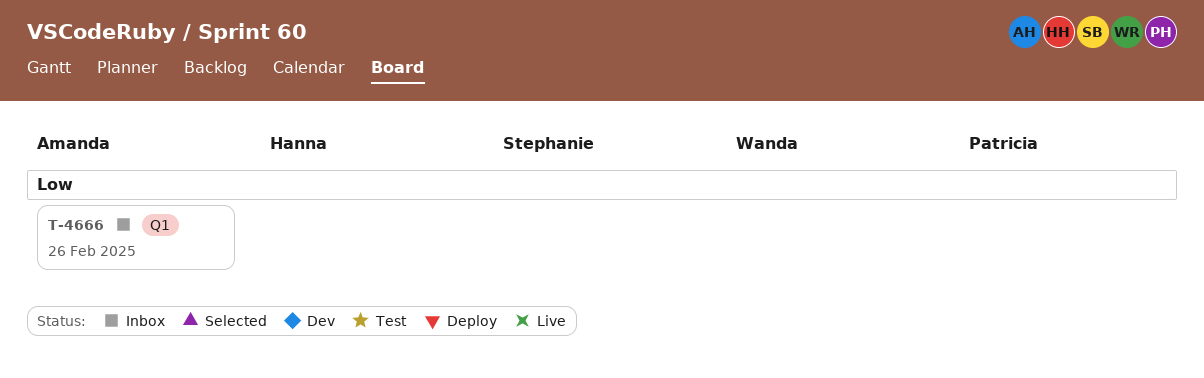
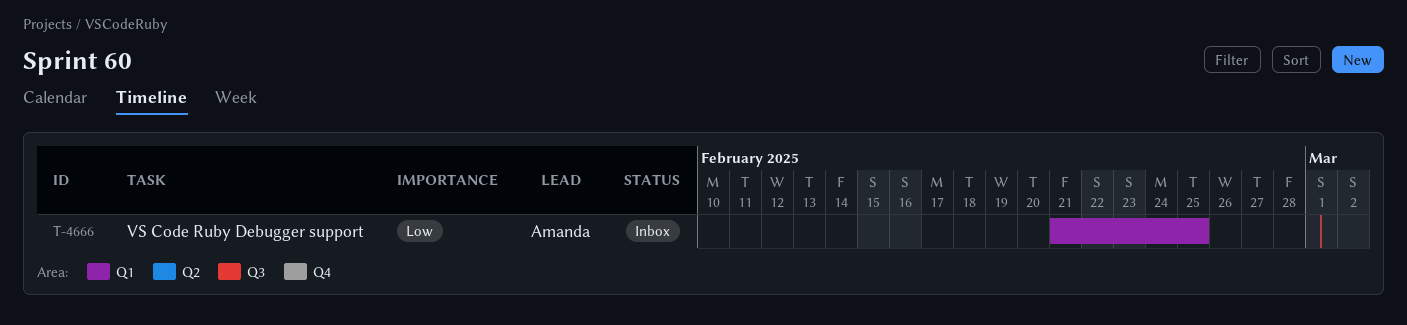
T-4666, due: Feb 26 -> Feb 25

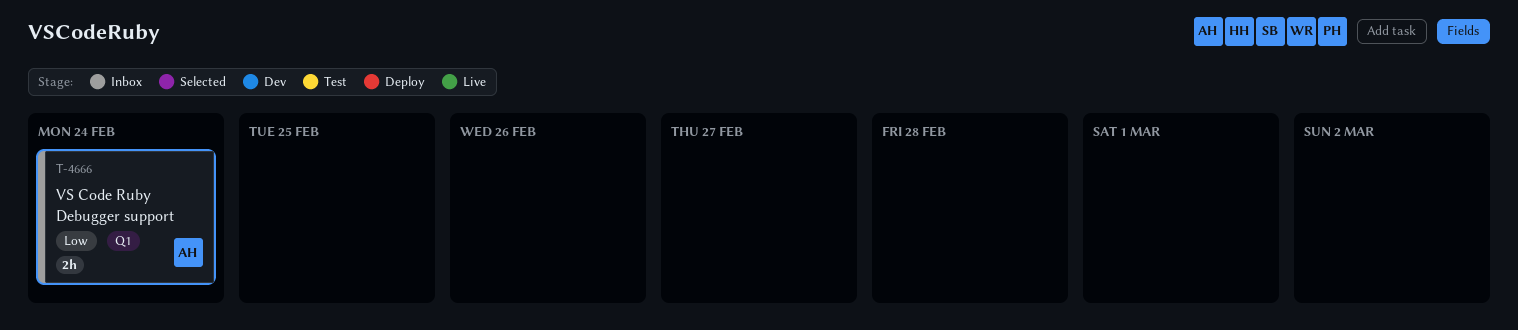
T-4666, due: Feb 25 -> Feb 24

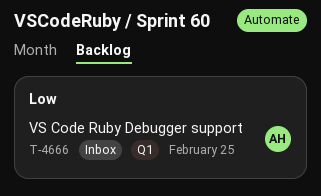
T-4666, due: Feb 24 -> Feb 25

